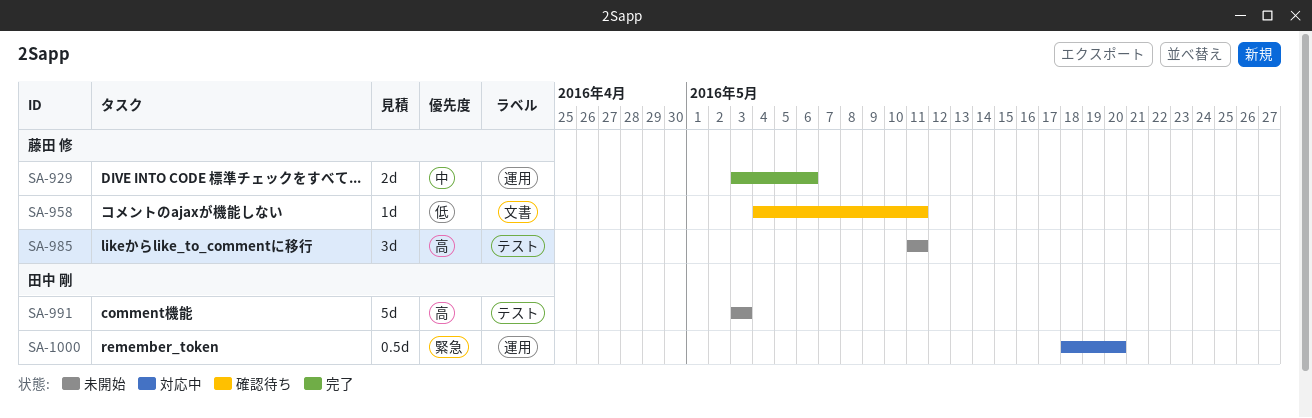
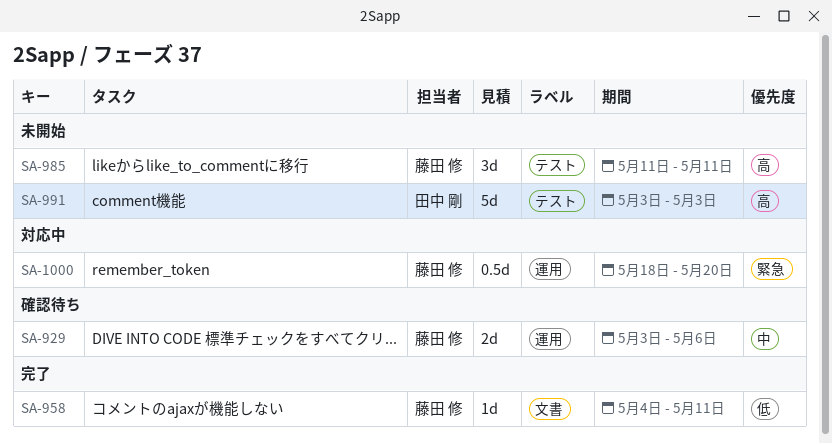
SA-929, status: 完了 -> 確認待ち
SA-958, status: 確認待ち -> 完了
SA-1000, owner: 田中 剛 -> 藤田 修

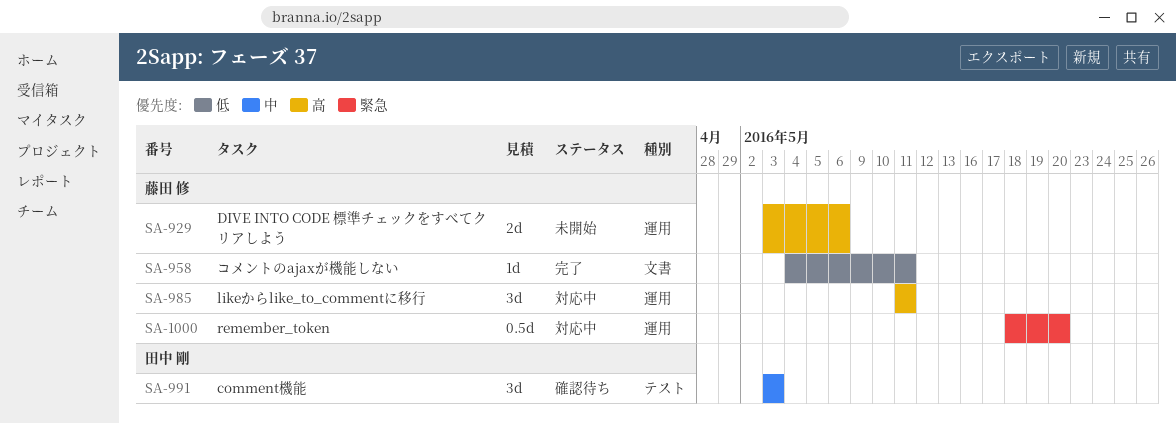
SA-929, status: 確認待ち -> 未開始
SA-929, priority: 中 -> 高
SA-985, status: 未開始 -> 対応中
SA-985, label: テスト -> 運用
SA-991, status: 未開始 -> 確認待ち
SA-991, priority: 高 -> 中
SA-991, estimate: 5d -> 3d

